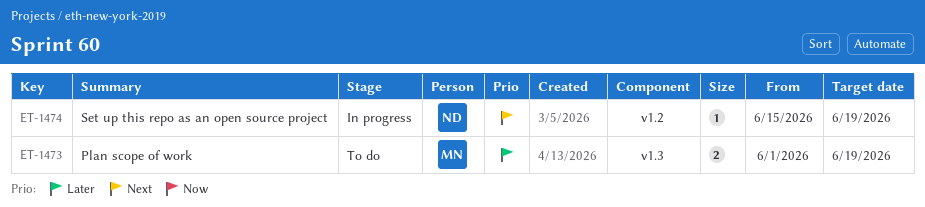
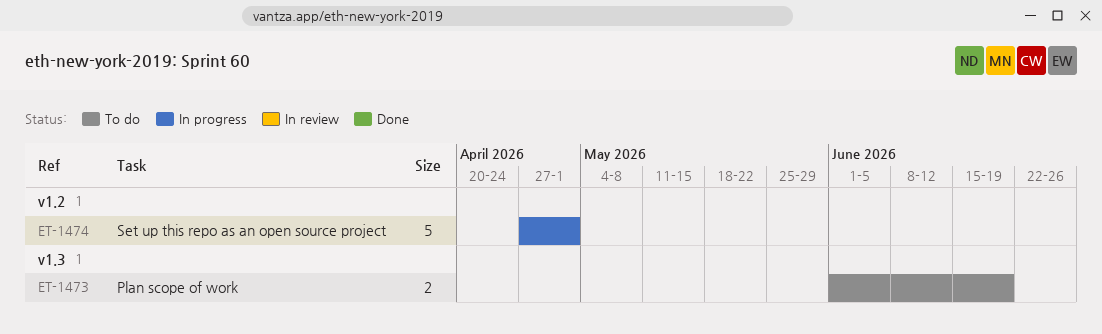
ET-1474, estimate: 1 -> 5
ET-1474, start: Jun 15 -> Apr 27
ET-1474, due: Jun 19 -> May 1

